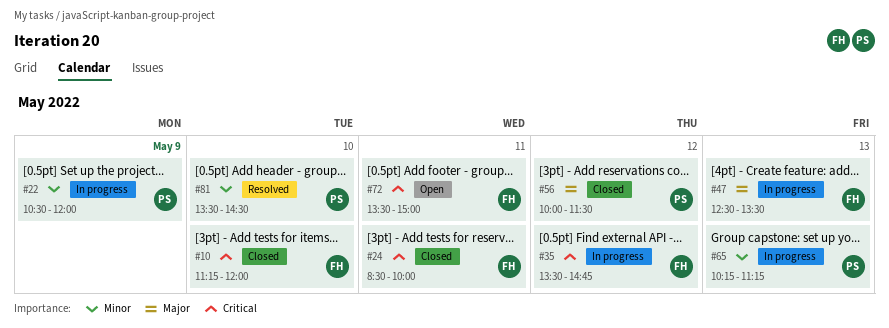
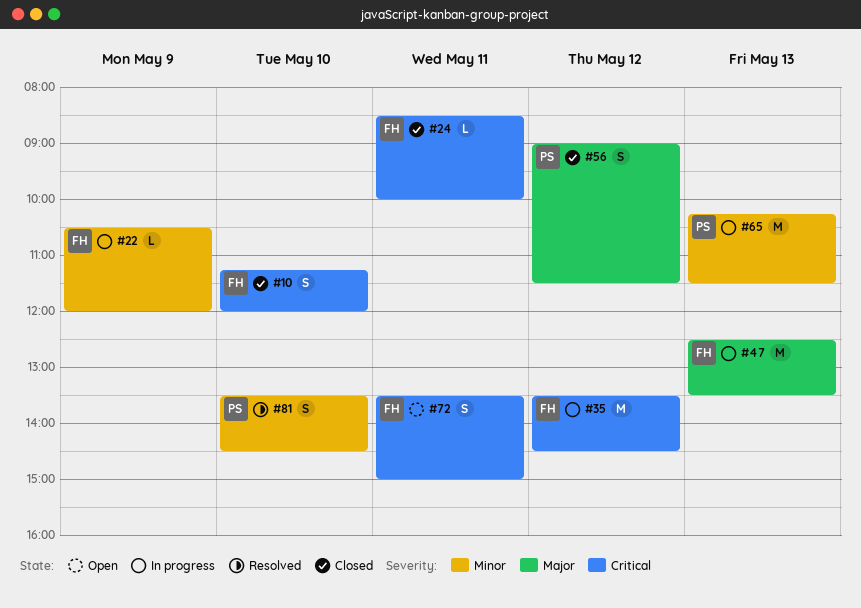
#22, owner: PS -> FH
#35, ends: 14:45 -> 14:30
#56, begins: 10:00 -> 09:00
#65, ends: 11:15 -> 11:30

